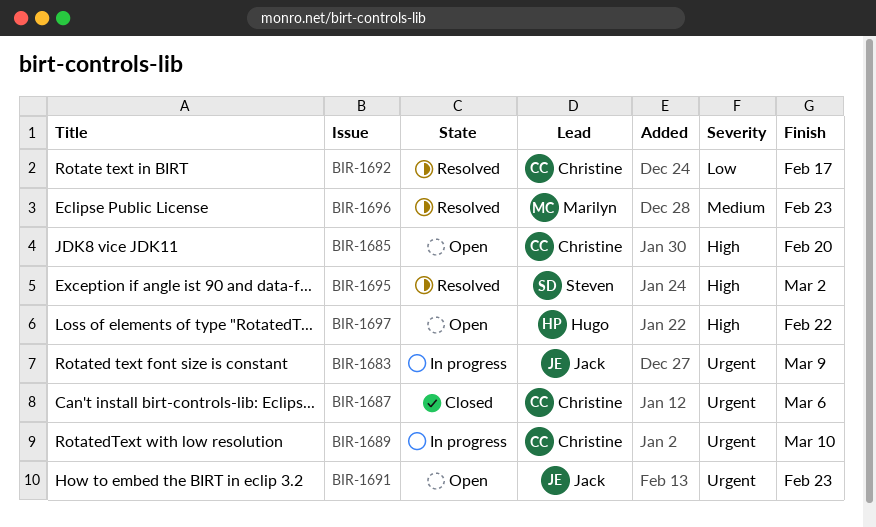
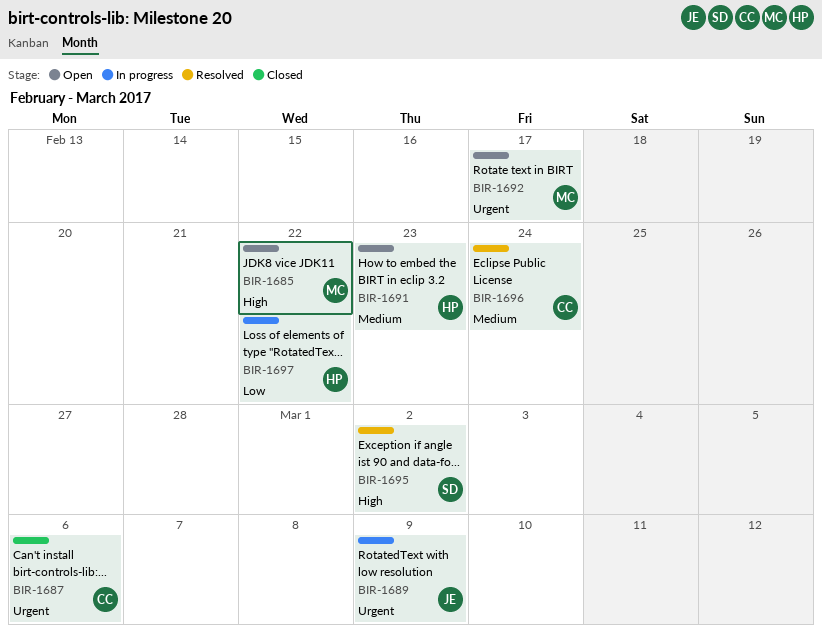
BIR-1683: present -> none
BIR-1685, owner: Christine -> Marilyn
BIR-1685, due: Feb 20 -> Feb 22
BIR-1689, owner: Christine -> Jack
BIR-1689, due: Mar 10 -> Mar 9
BIR-1691, owner: Jack -> Hugo
BIR-1691, priority: Urgent -> Medium
BIR-1692, status: Resolved -> Open
BIR-1692, owner: Christine -> Marilyn
BIR-1692, priority: Low -> Urgent
BIR-1696, owner: Marilyn -> Christine
BIR-1696, due: Feb 23 -> Feb 24
BIR-1697, status: Open -> In progress
BIR-1697, priority: High -> Low

